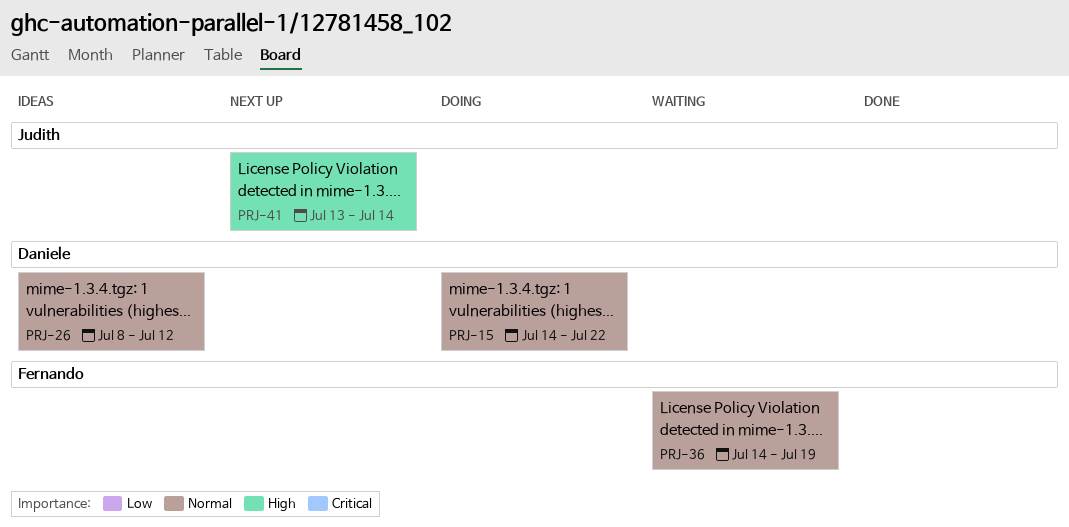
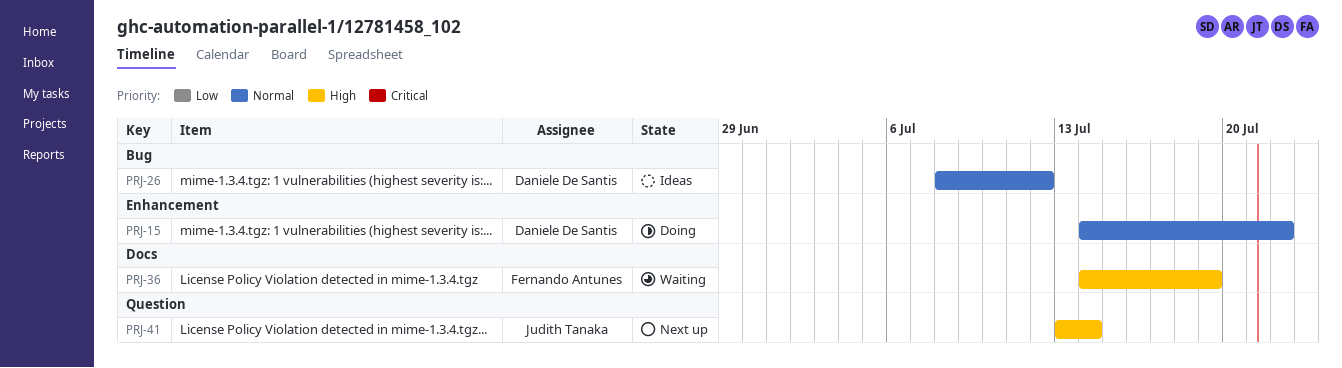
PRJ-36, priority: Normal -> High

